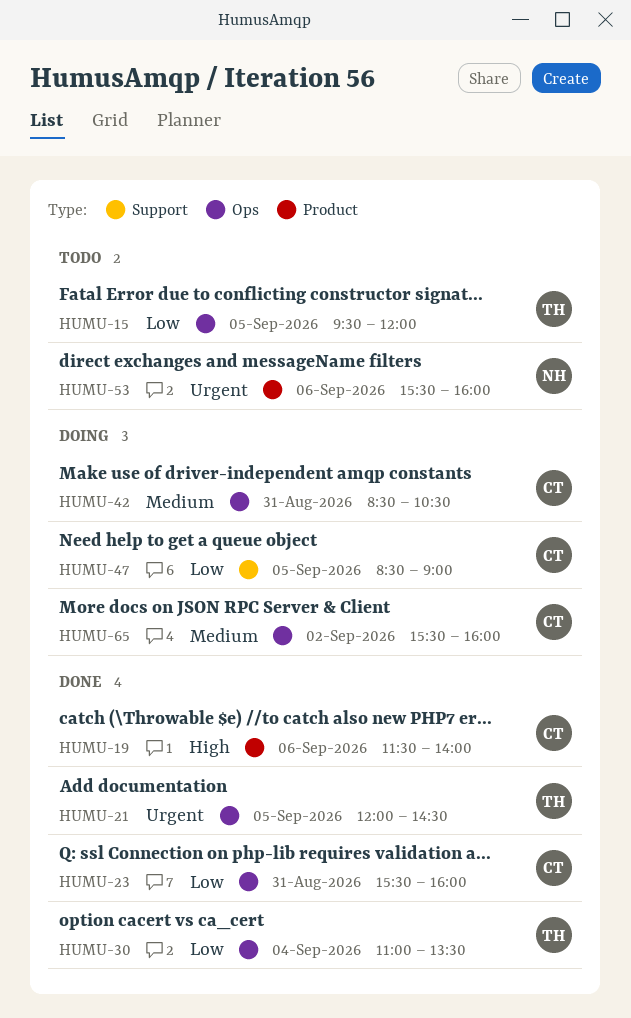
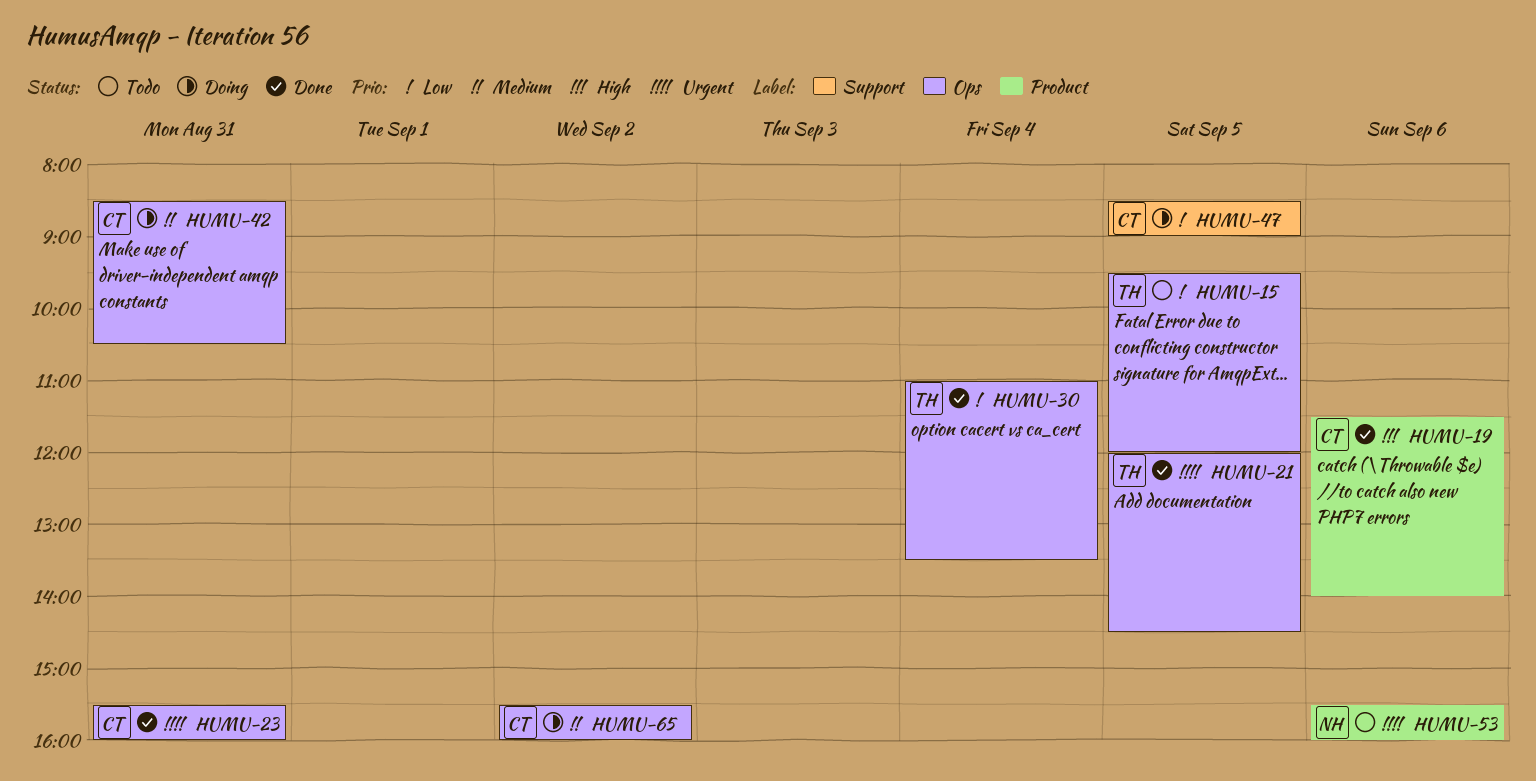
HUMU-23, priority: Low -> Urgent

